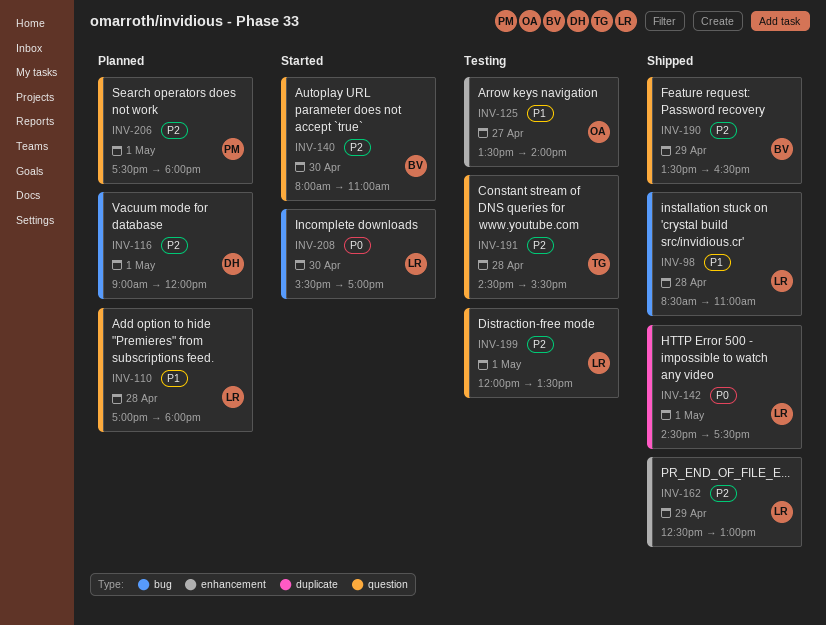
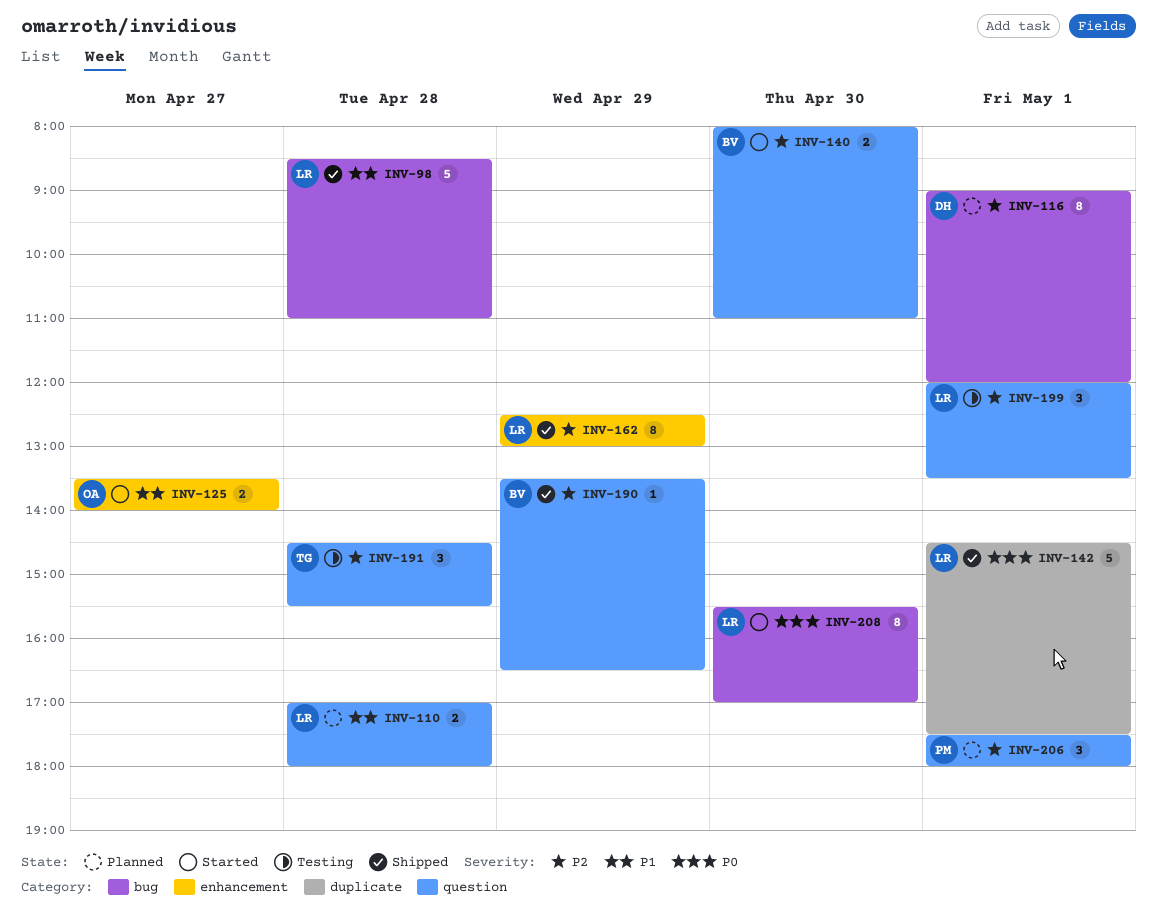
INV-125, status: Testing -> Started

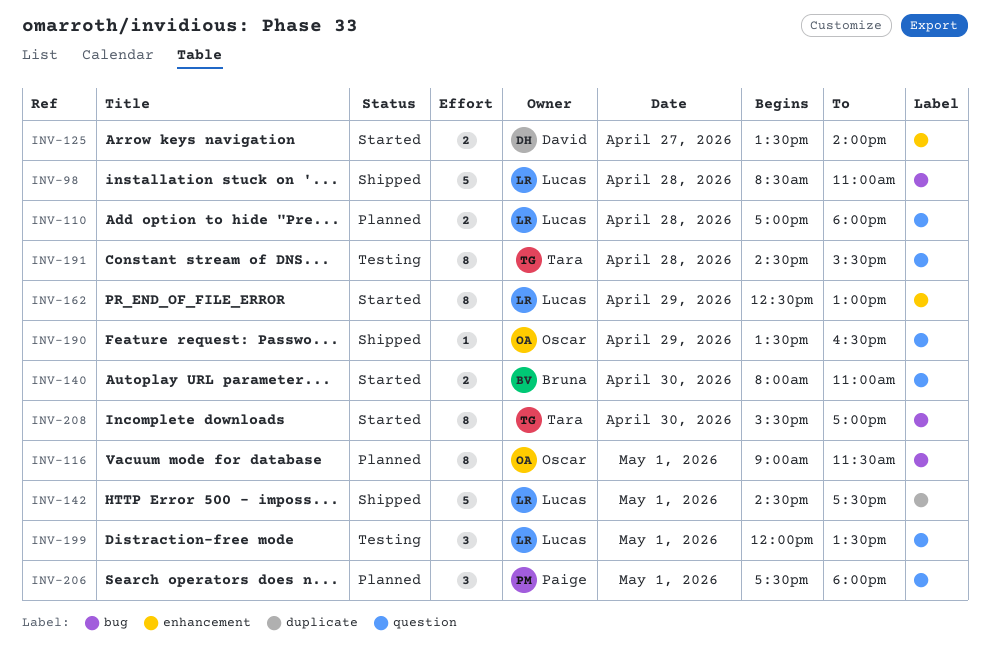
INV-116, owner: David -> Oscar
INV-116, ends: 12:00 -> 11:30
INV-125, owner: Oscar -> David
INV-162, status: Shipped -> Started
INV-190, owner: Bruna -> Oscar
INV-191, estimate: 3 -> 8
INV-208, owner: Lucas -> Tara

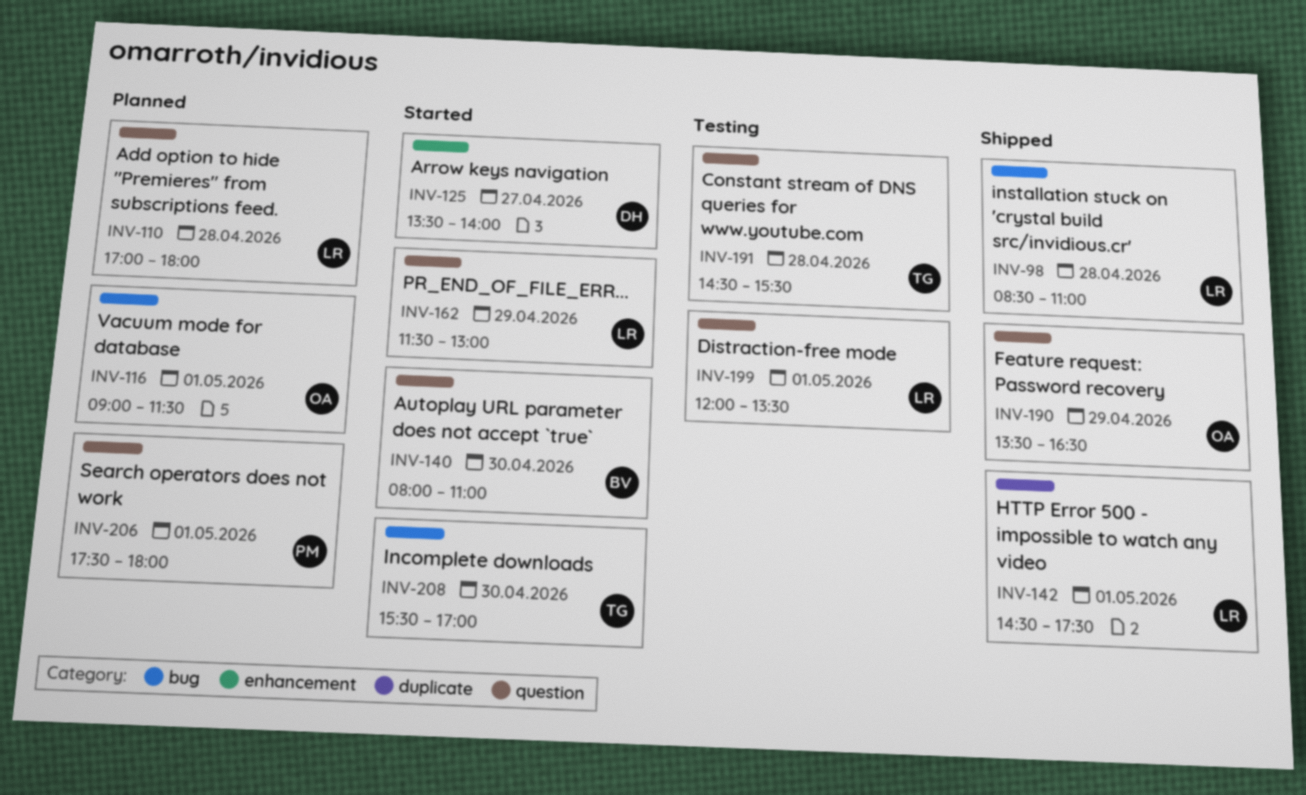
INV-162, label: enhancement -> question
INV-162, begins: 12:30 -> 11:30

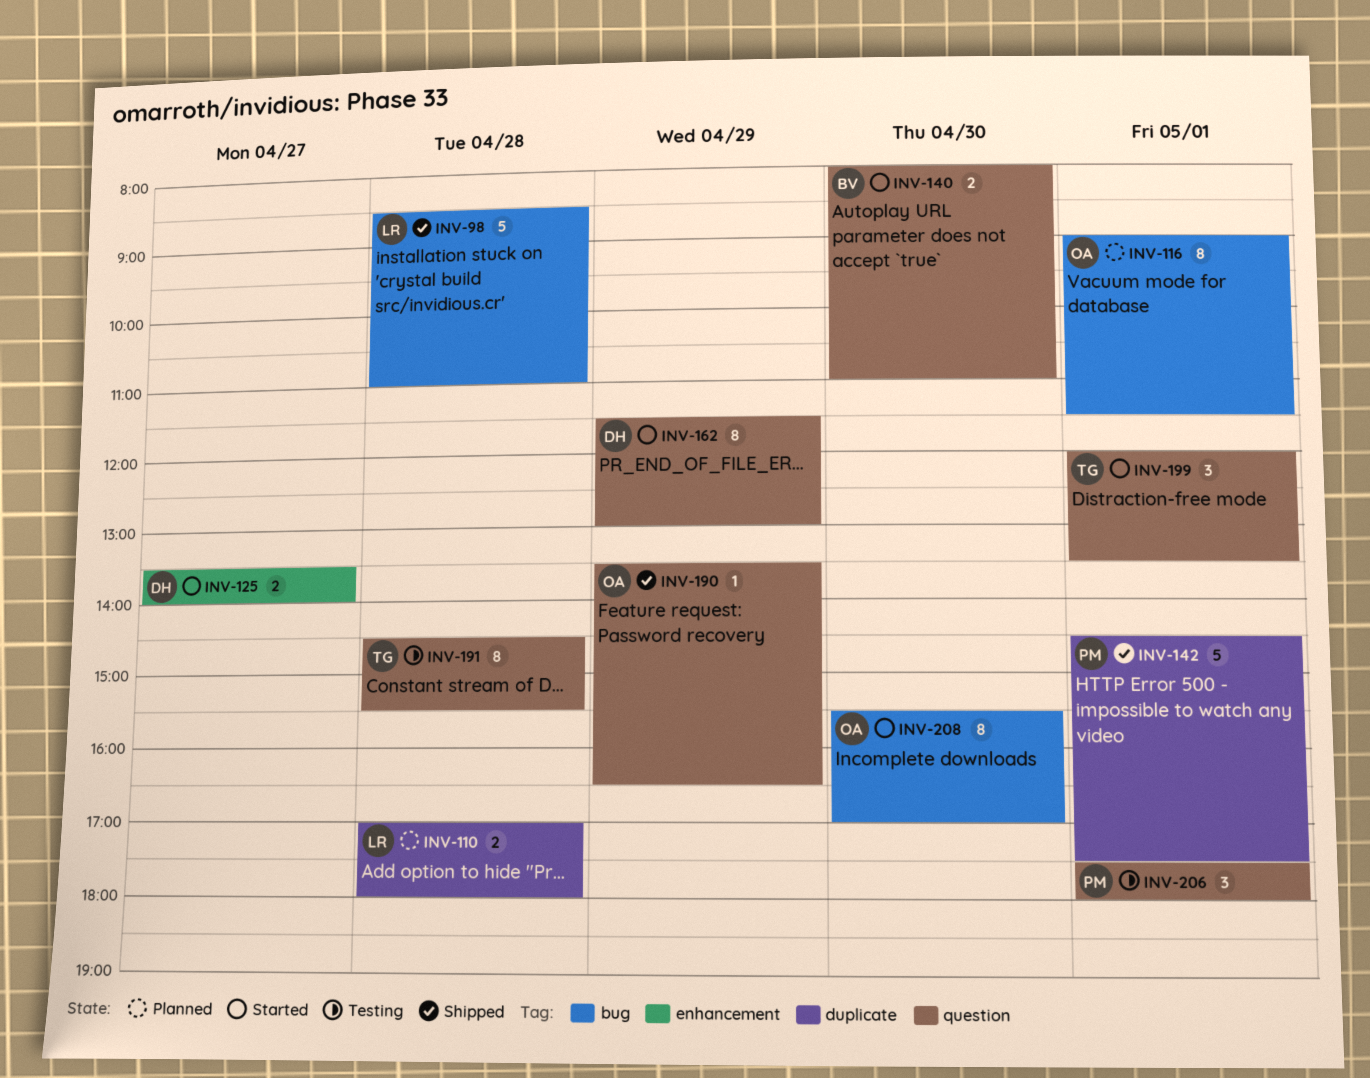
INV-110, label: question -> duplicate
INV-142, owner: LR -> PM
INV-162, owner: LR -> DH
INV-199, status: Testing -> Started
INV-199, owner: LR -> TG
INV-206, status: Planned -> Testing
INV-208, owner: TG -> OA

